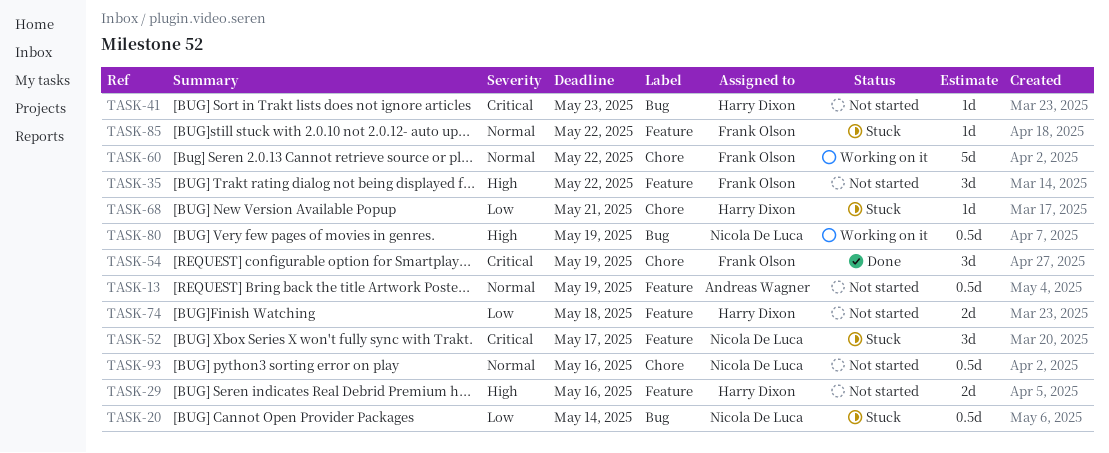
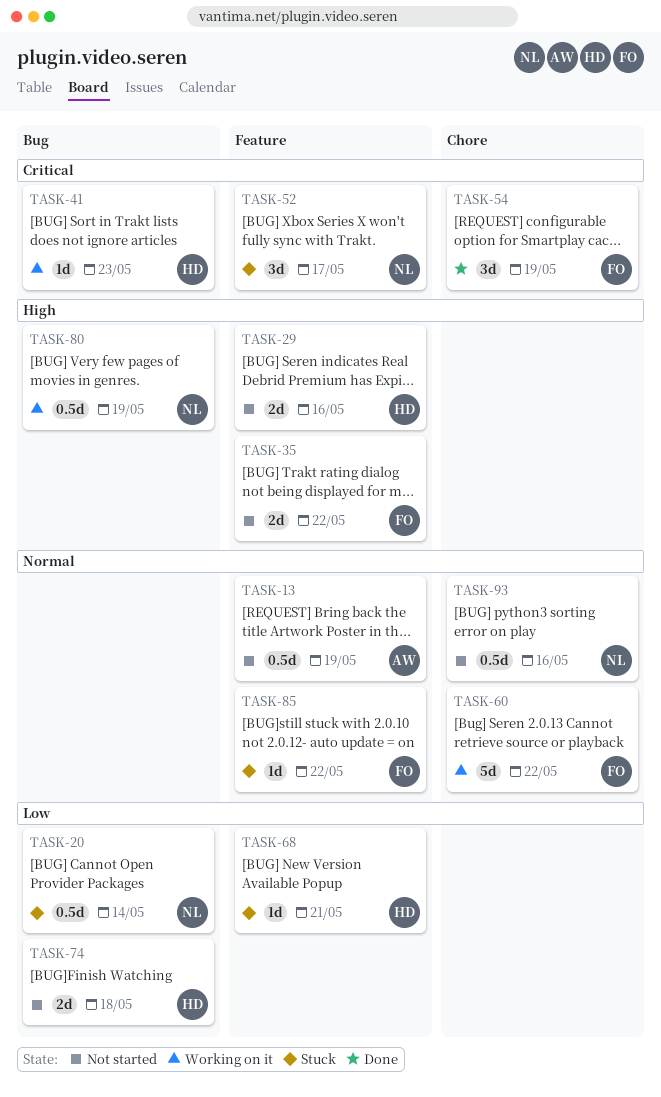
TASK-35, estimate: 3d -> 2d
TASK-41, status: Not started -> Working on it
TASK-68, label: Chore -> Feature
TASK-74, label: Feature -> Bug

